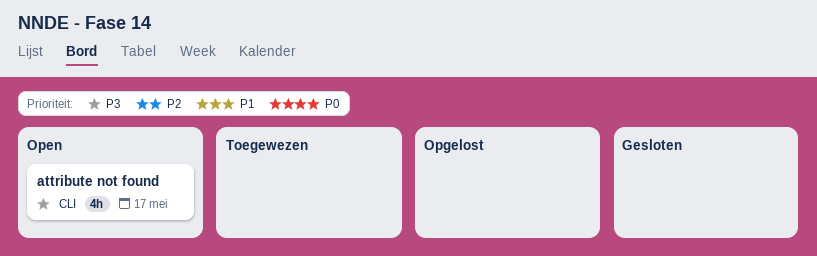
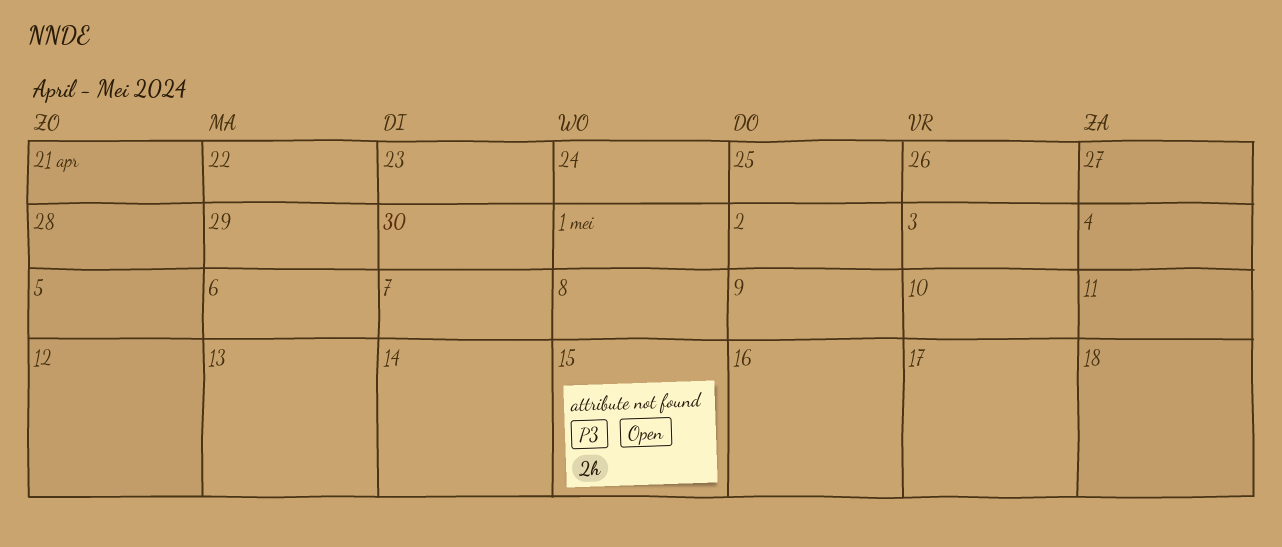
attribute not found, estimate: 4h -> 2h
attribute not found, due: May 17 -> May 15

